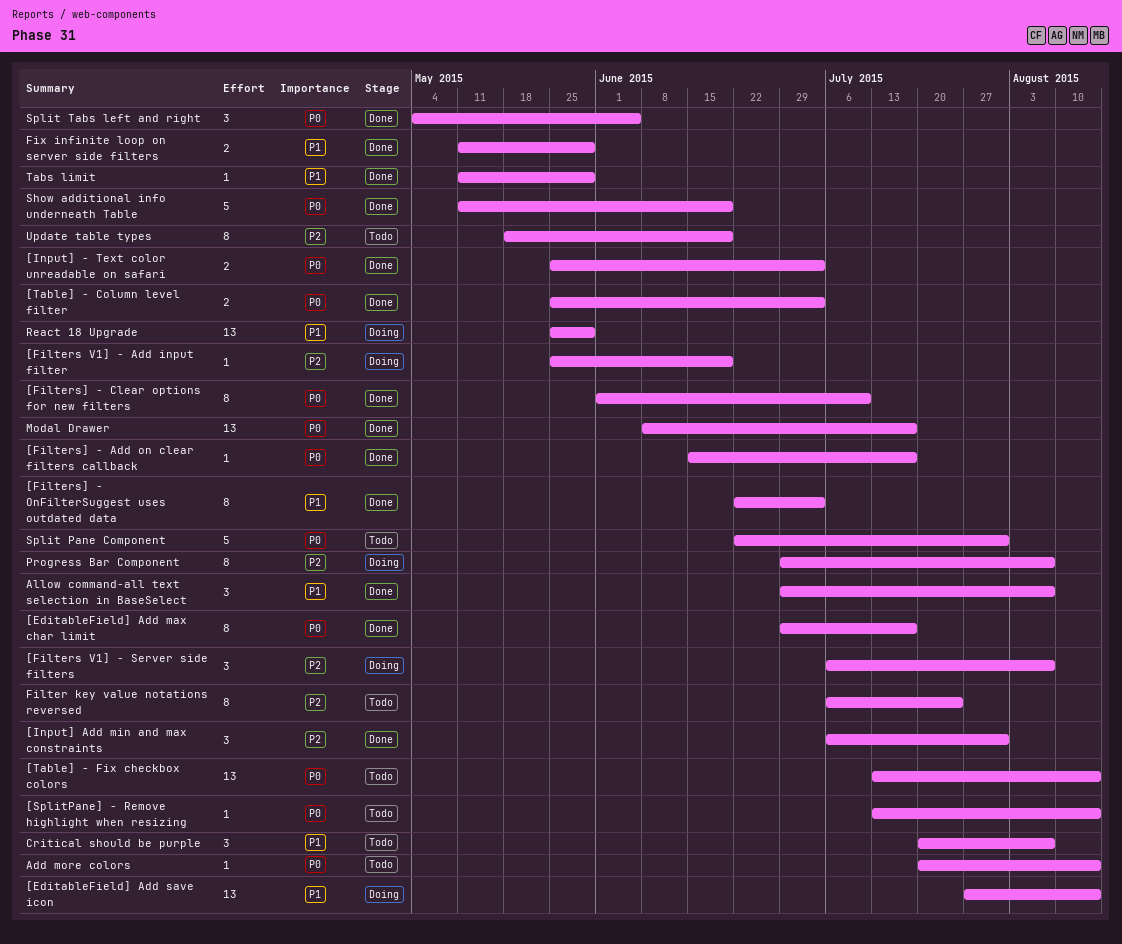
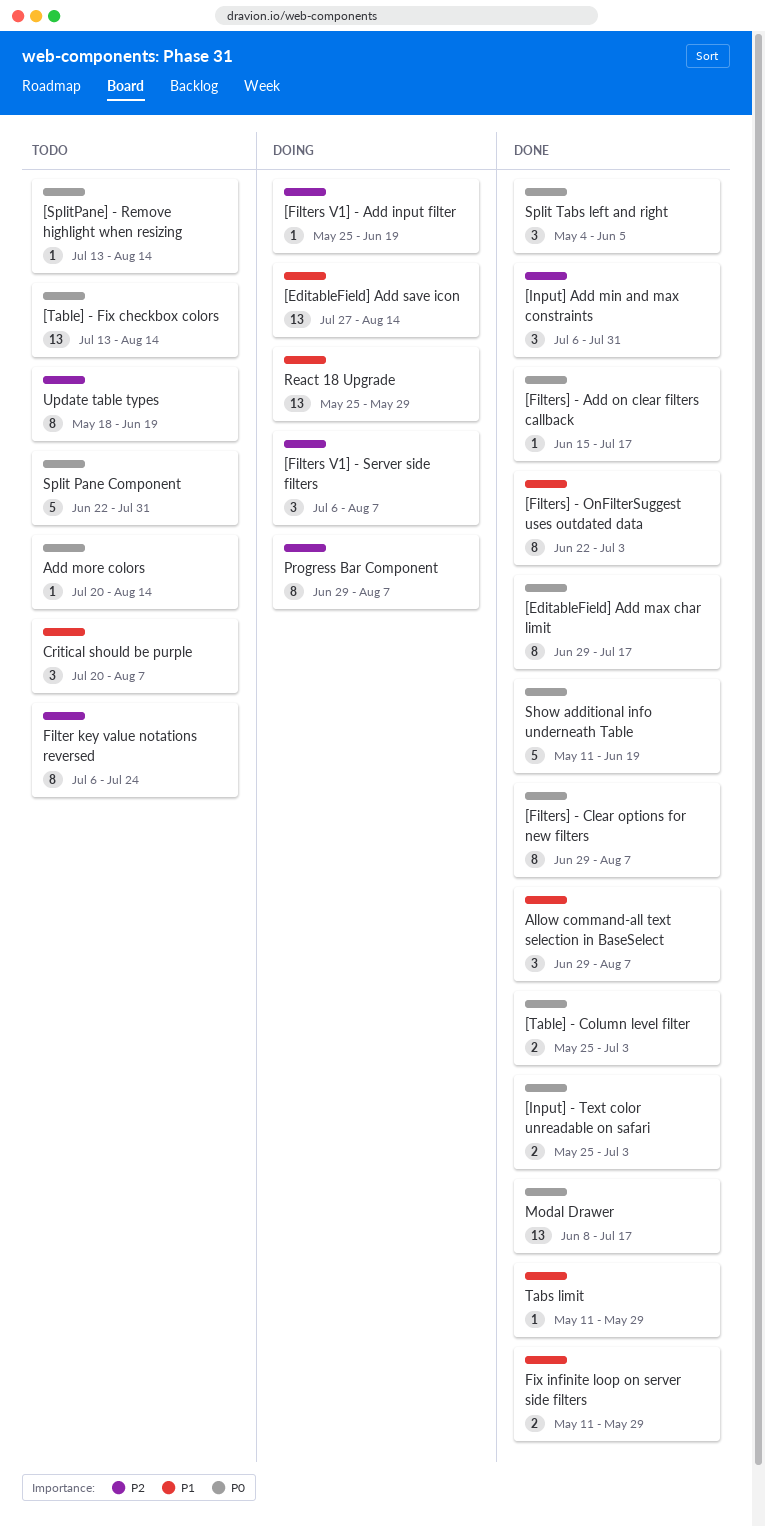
[Filters] - Clear options for new filters, start: Jun 1 -> Jun 29
[Filters] - Clear options for new filters, due: Jul 10 -> Aug 7

